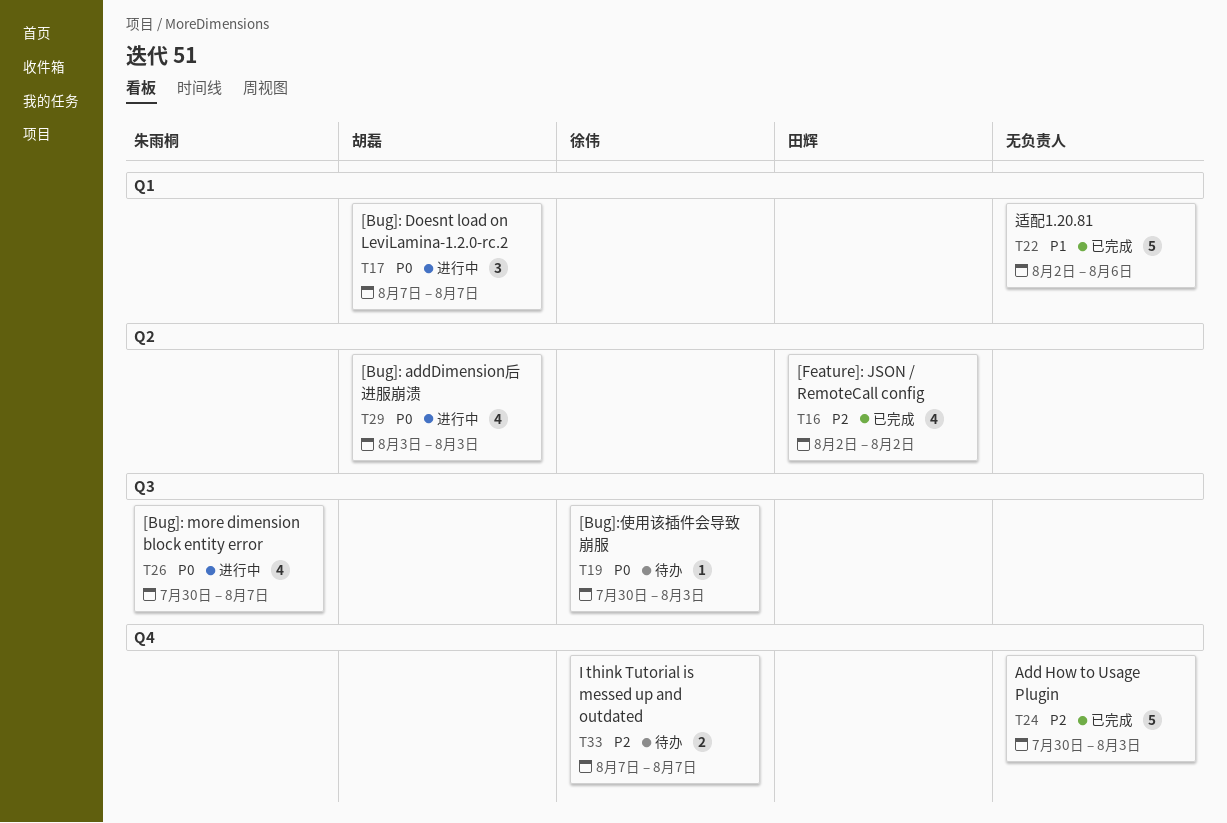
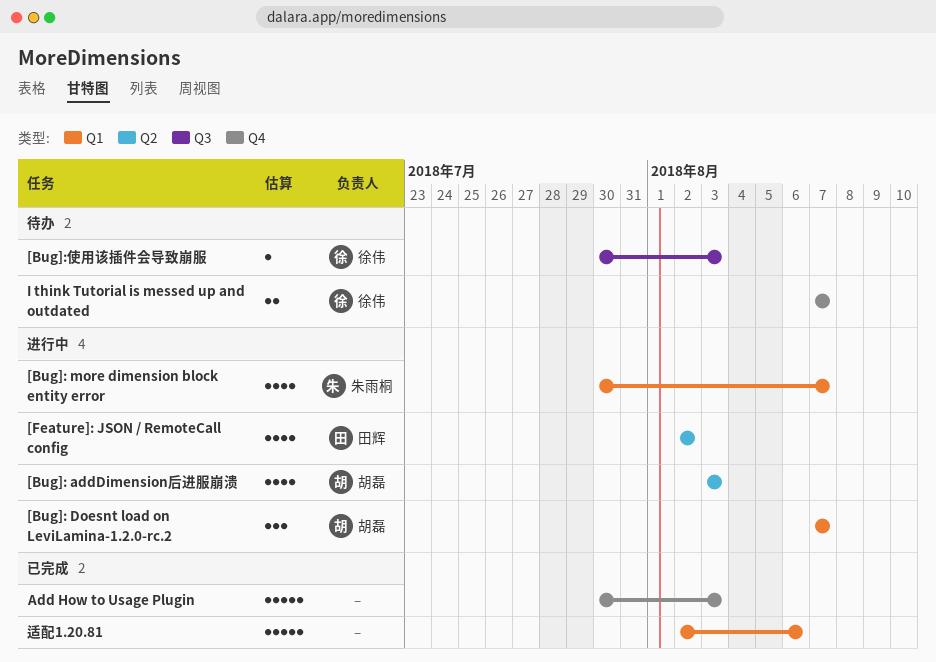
[Bug]: more dimension block entity error, label: Q3 -> Q1
[Feature]: JSON / RemoteCall config, status: 已完成 -> 进行中

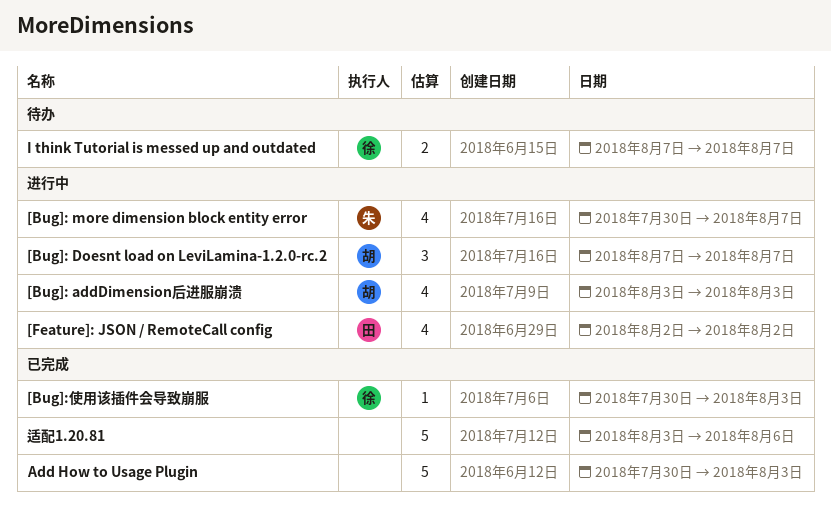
[Bug]:使用该插件会导致崩服, status: 待办 -> 已完成
适配1.20.81, start: Aug 2 -> Aug 3

